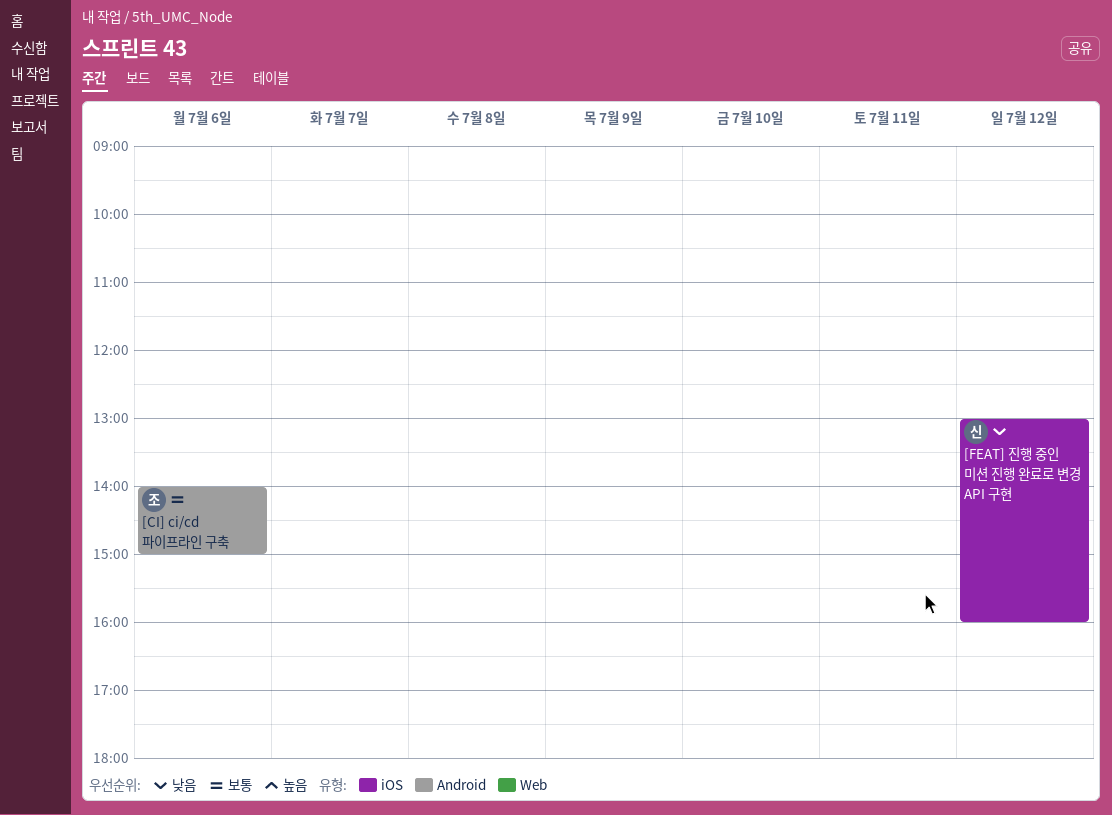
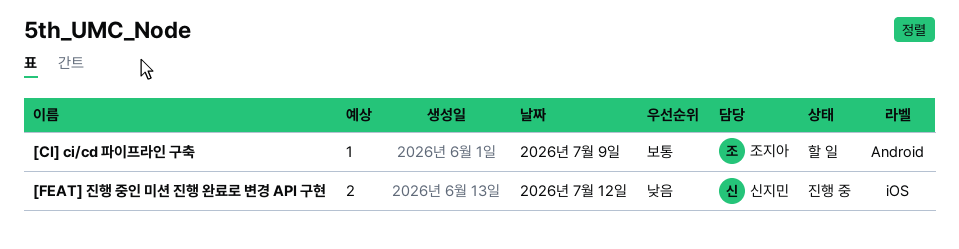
[CI] ci/cd 파이프라인 구축, day: Jul 6 -> Jul 9

